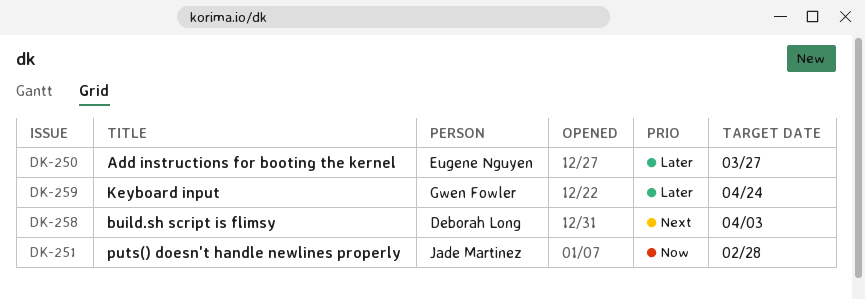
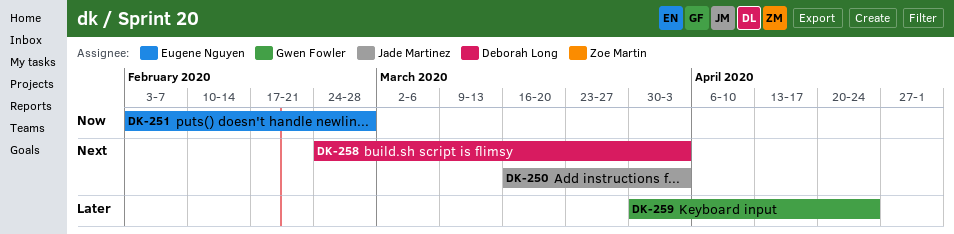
DK-250, owner: Eugene Nguyen -> Jade Martinez
DK-250, priority: Later -> Next
DK-250, due: Mar 27 -> Apr 3
DK-251, owner: Jade Martinez -> Eugene Nguyen

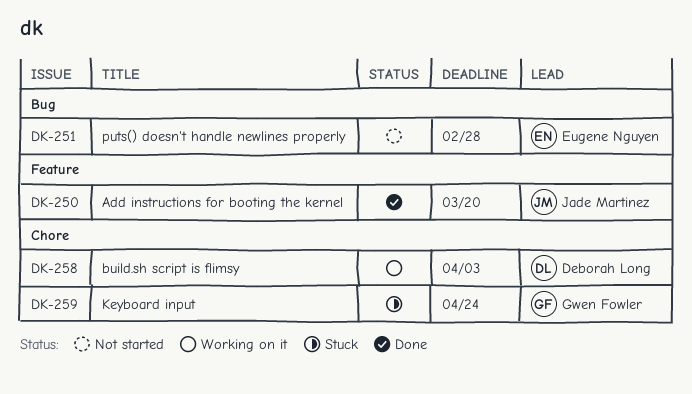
DK-250, due: Apr 3 -> Mar 20

